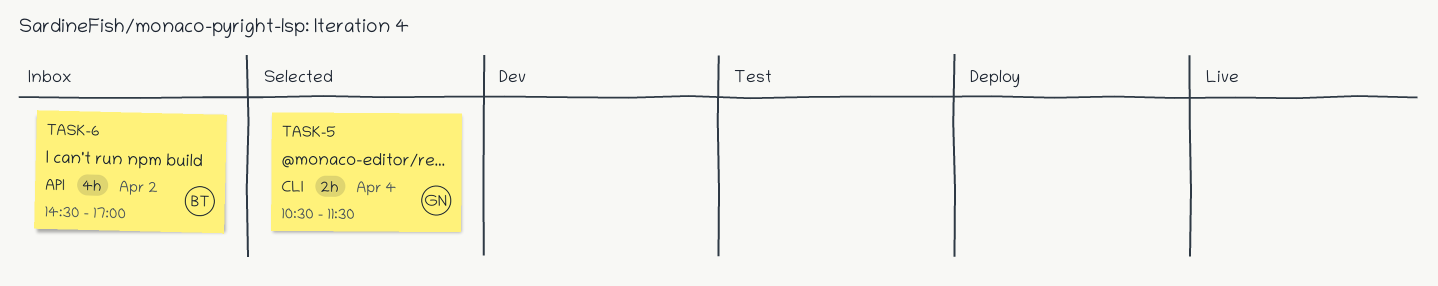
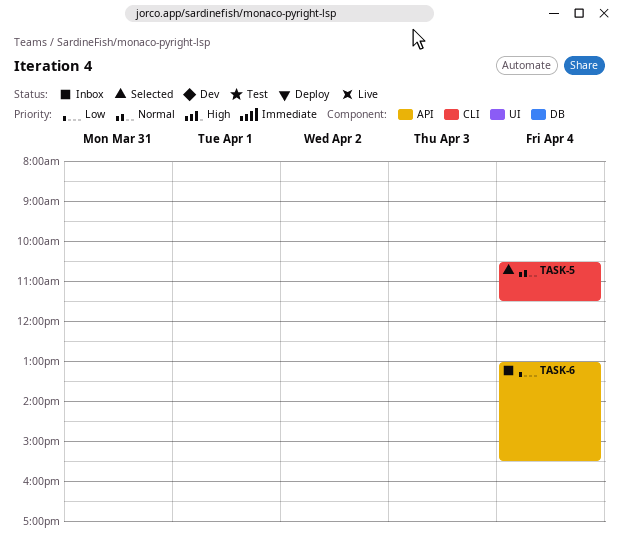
TASK-6, day: Apr 2 -> Apr 4
TASK-6, begins: 14:30 -> 13:00
TASK-6, ends: 17:00 -> 15:30

